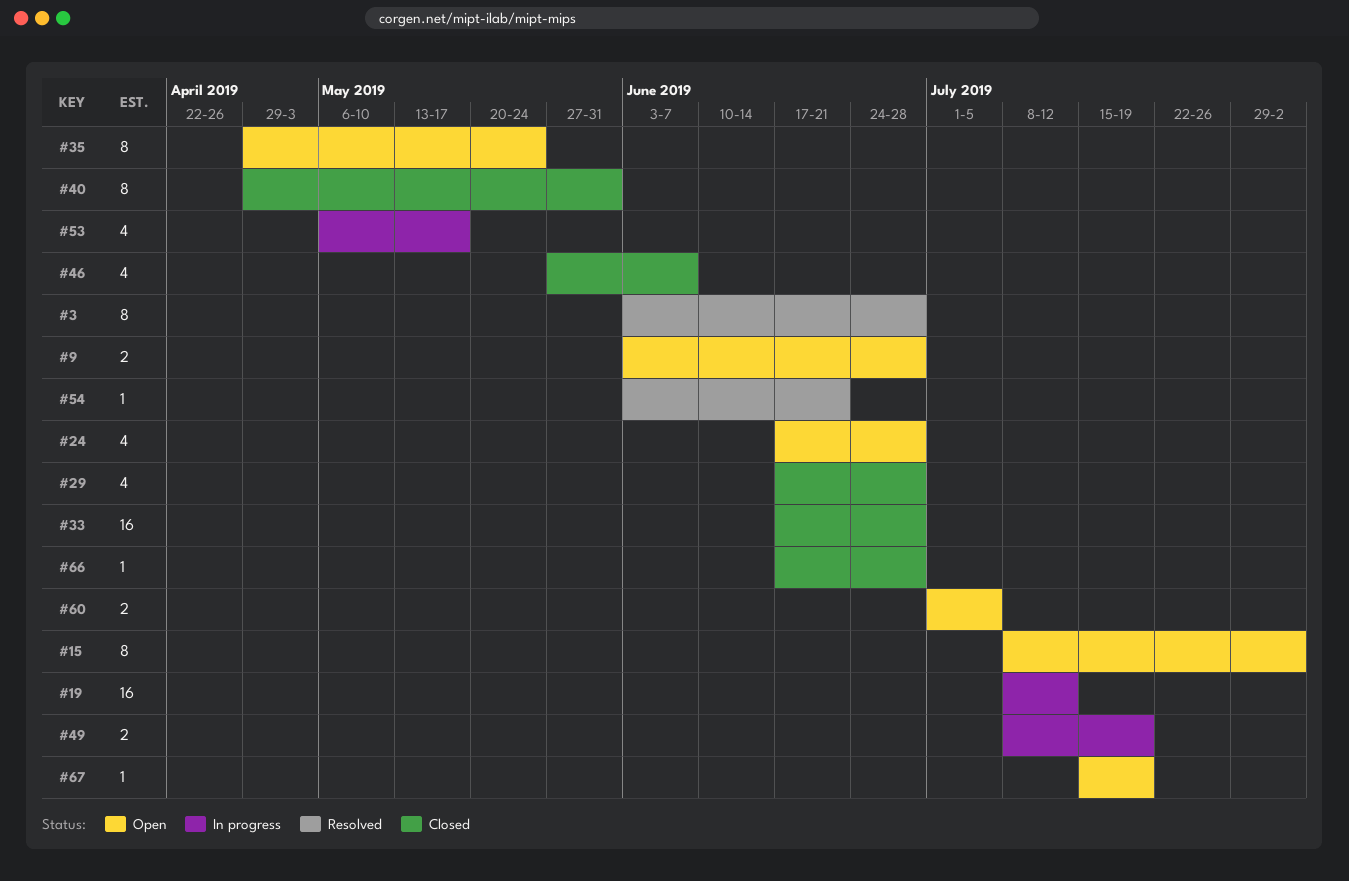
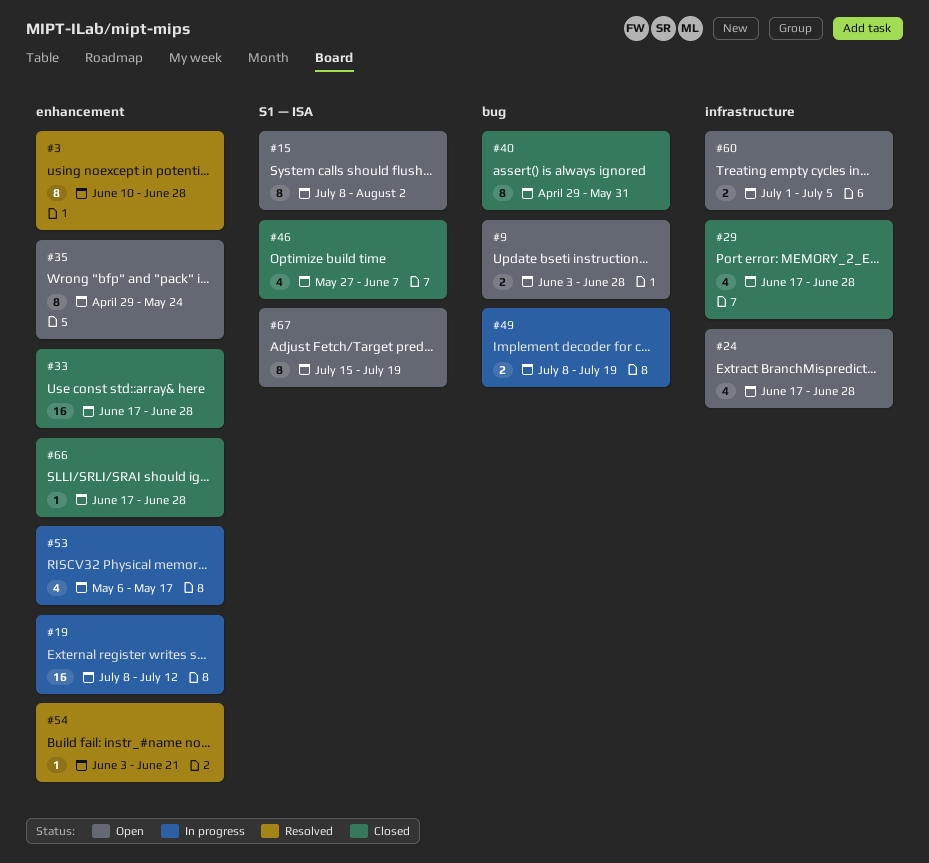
#3, start: Jun 3 -> Jun 10
#67, estimate: 1 -> 8

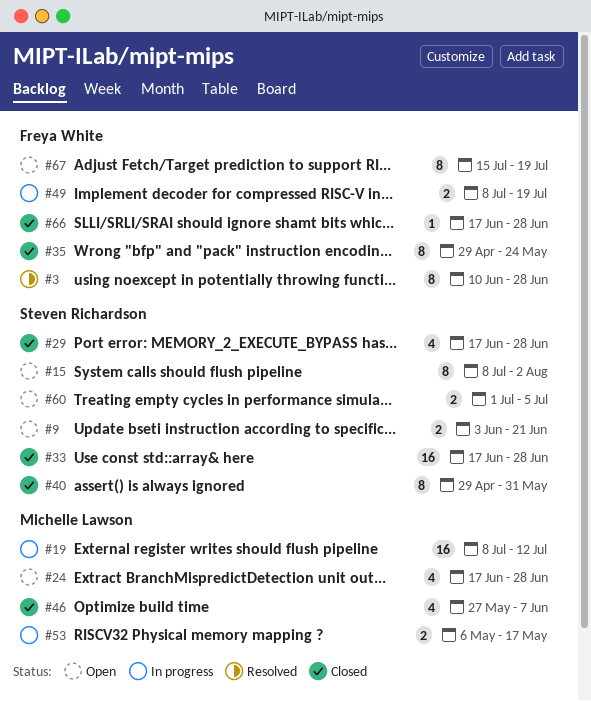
#9, due: Jun 28 -> Jun 21
#35, status: Open -> Closed
#53, estimate: 4 -> 2
#54: present -> none

